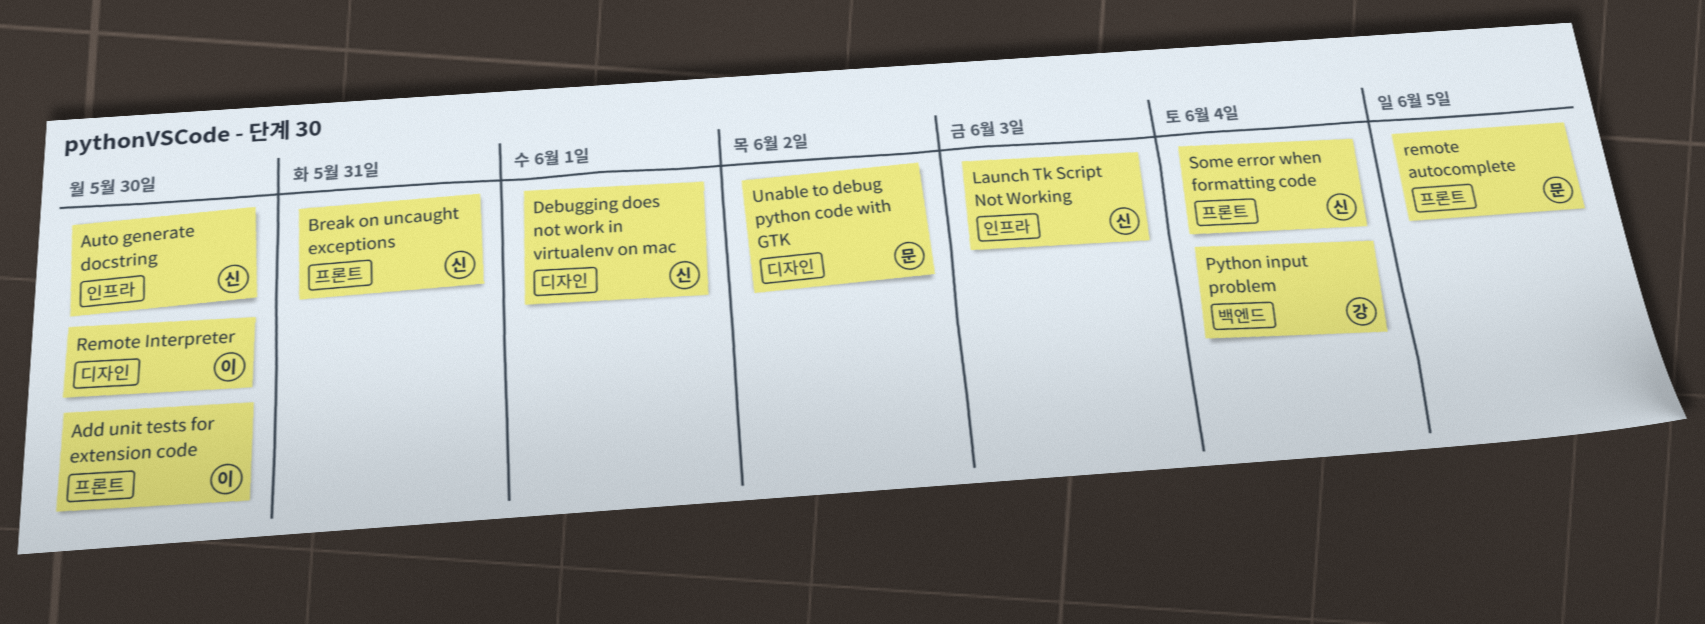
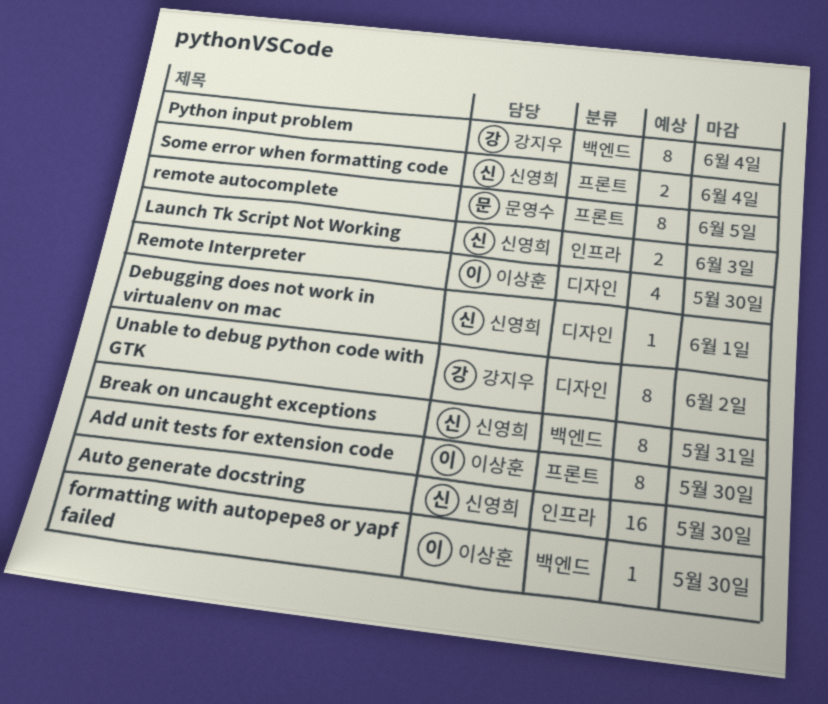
Break on uncaught exceptions, label: 프론트 -> 백엔드
formatting with autopepe8 or yapf failed: none -> present
Unable to debug python code with GTK, owner: 문영수 -> 강지우

